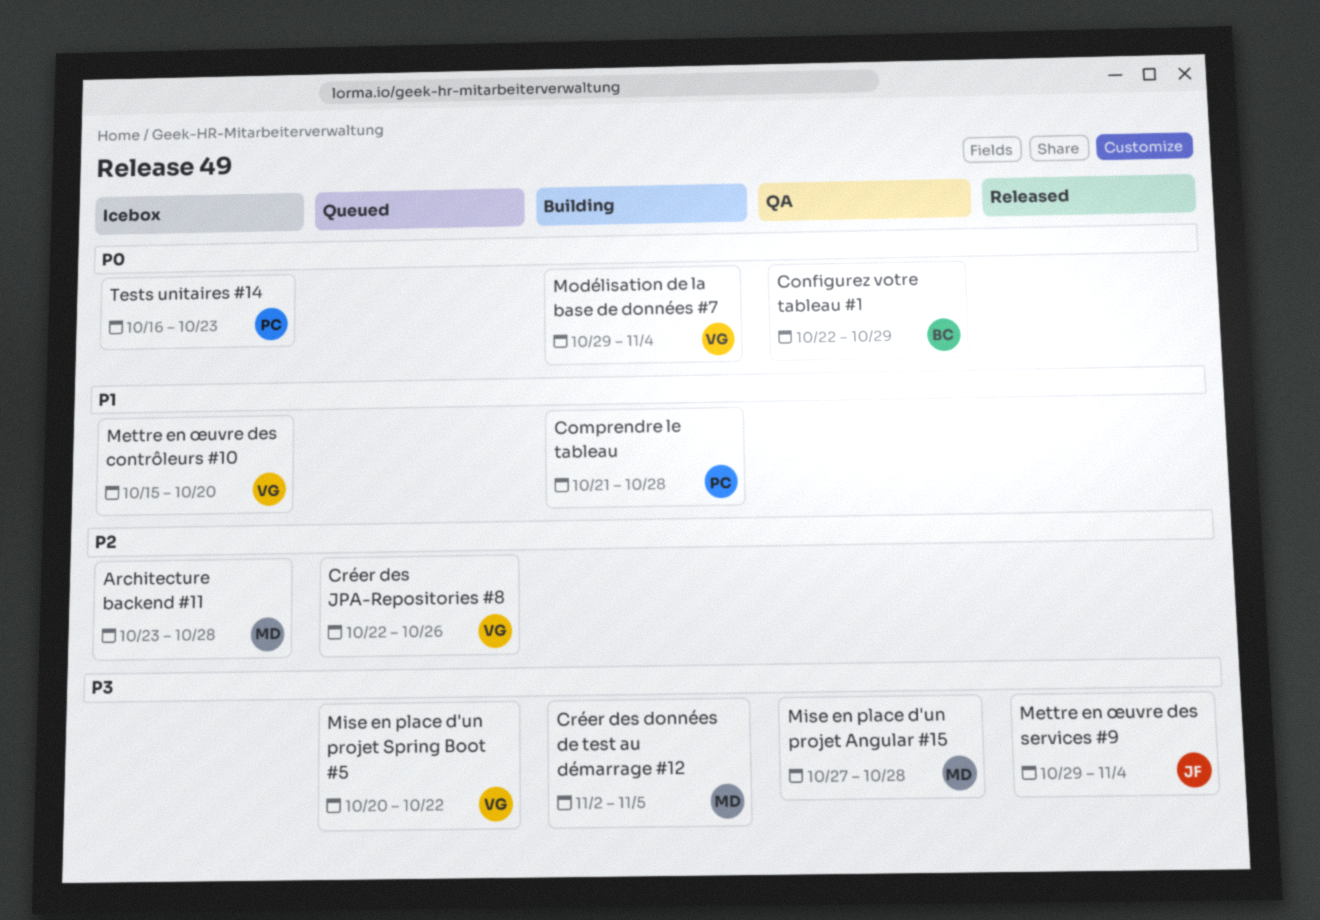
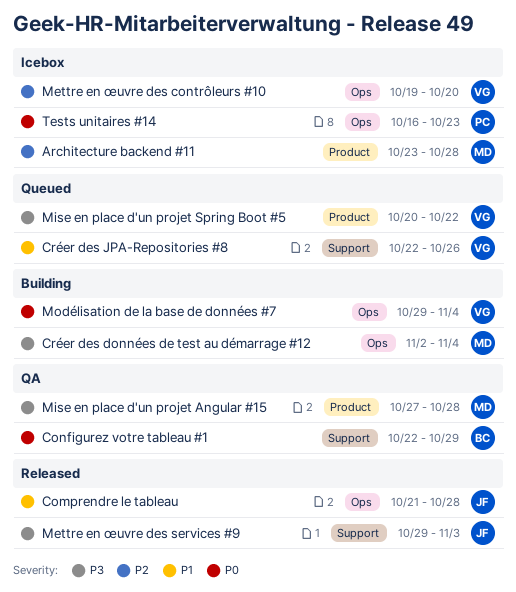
Comprendre le tableau, status: Building -> Released
Comprendre le tableau, owner: PC -> JF
Créer des données de test au démarrage #12, due: Nov 5 -> Nov 4
Créer des JPA-Repositories #8, priority: P2 -> P1
Mettre en œuvre des contrôleurs #10, priority: P1 -> P2
Mettre en œuvre des contrôleurs #10, start: Oct 15 -> Oct 19
Mettre en œuvre des services #9, due: Nov 4 -> Nov 3

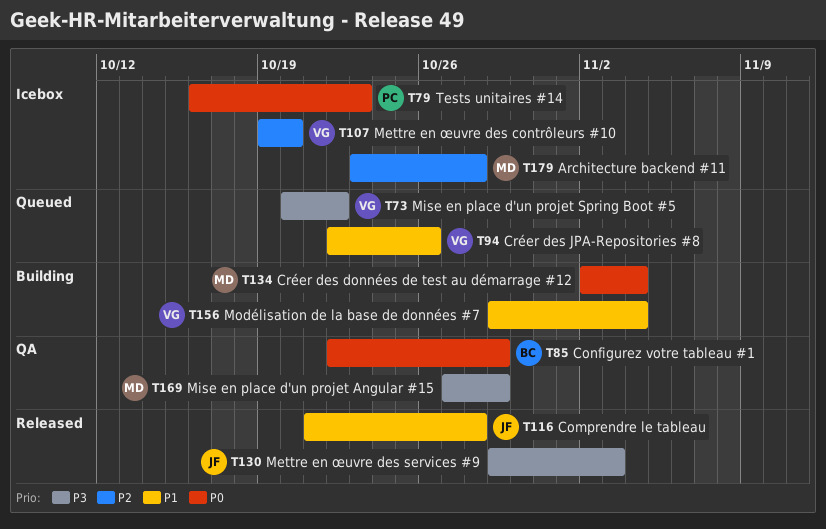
Créer des données de test au démarrage #12, priority: P3 -> P0
Mise en place d'un projet Angular #15, due: Oct 28 -> Oct 29
Modélisation de la base de données #7, priority: P0 -> P1

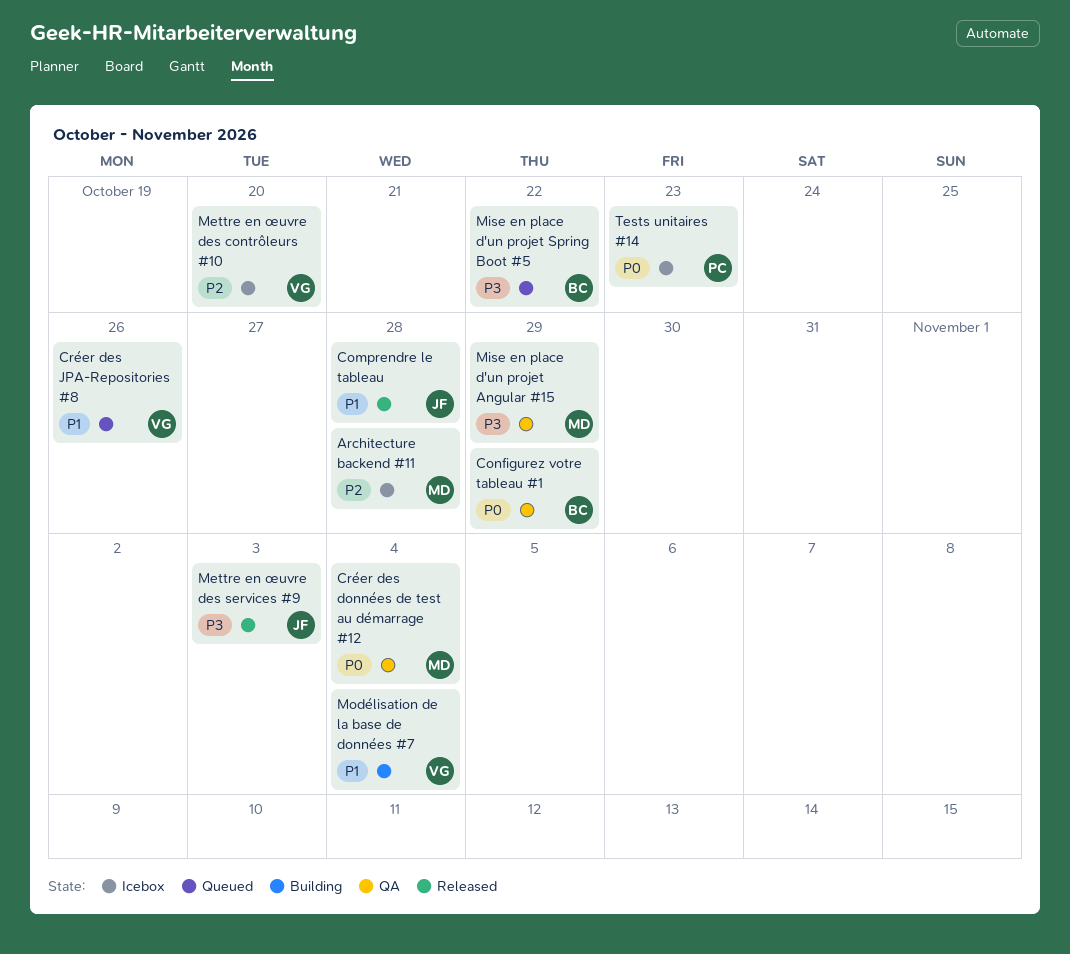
Créer des données de test au démarrage #12, status: Building -> QA
Mise en place d'un projet Spring Boot #5, owner: VG -> BC

